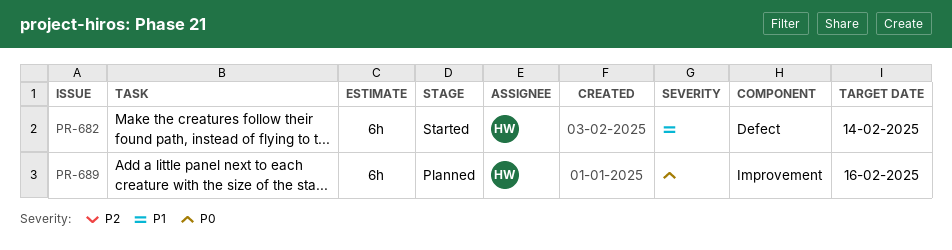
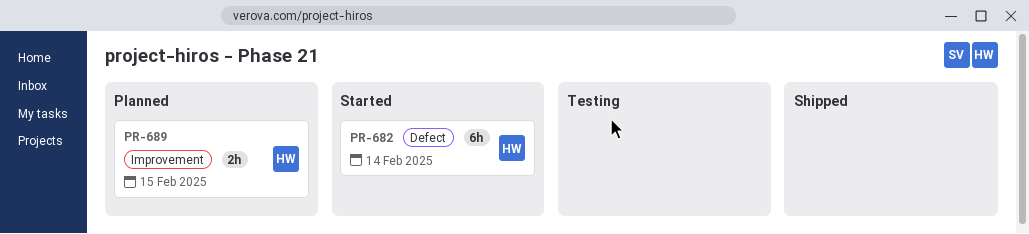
PR-689, estimate: 6h -> 2h
PR-689, due: Feb 16 -> Feb 15

